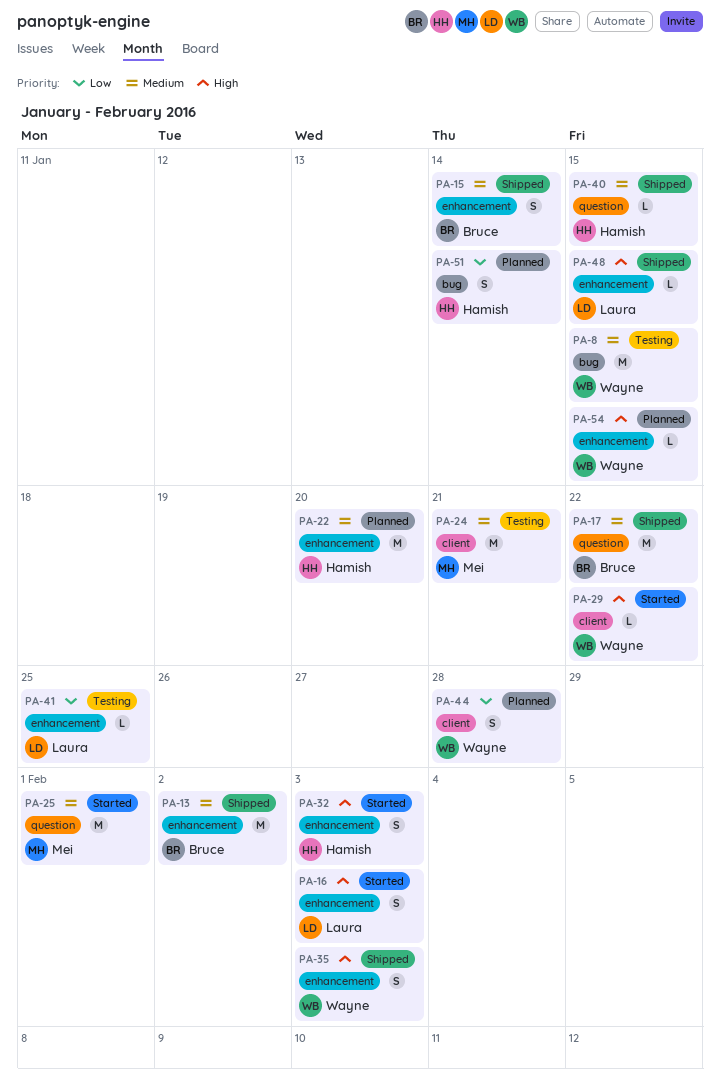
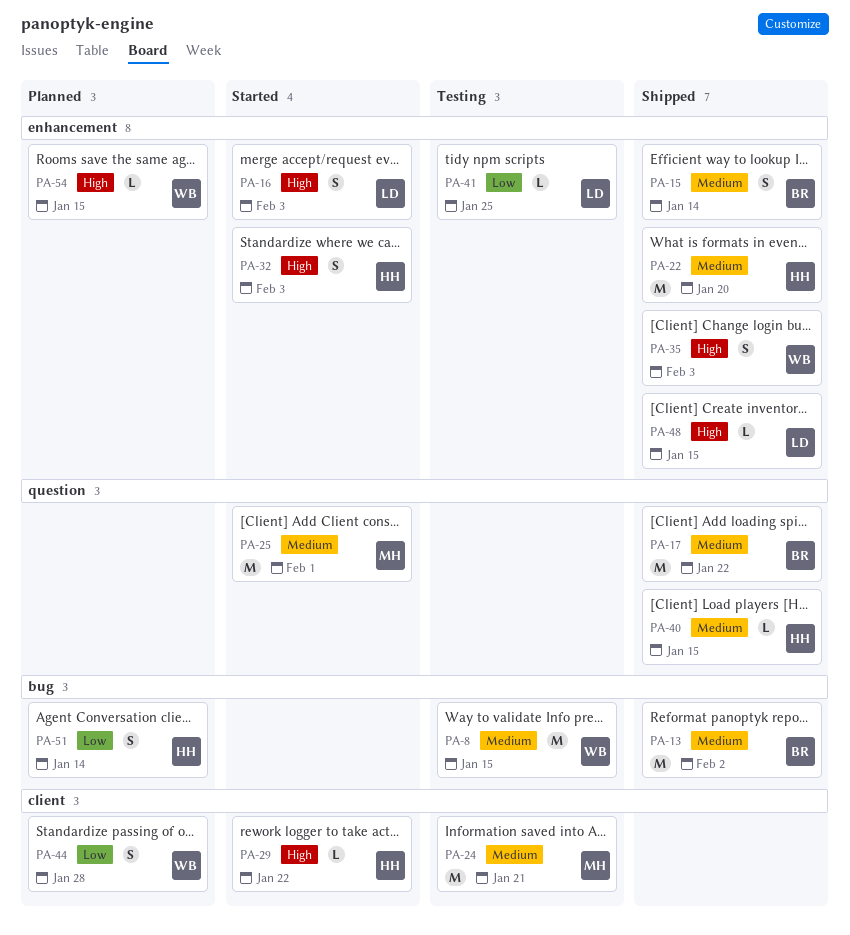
PA-13, label: enhancement -> bug
PA-22, status: Planned -> Shipped
PA-29, owner: Wayne -> Hamish

